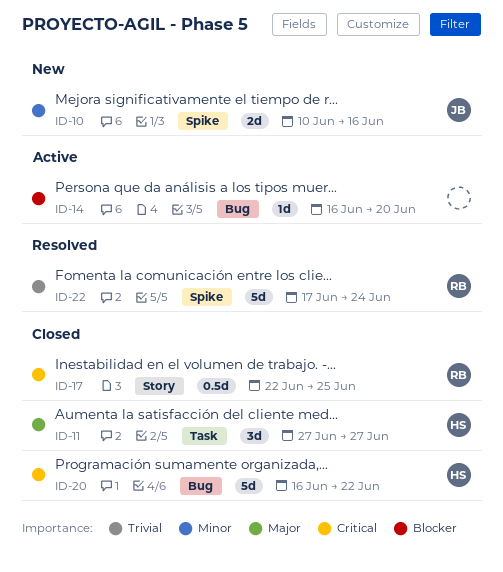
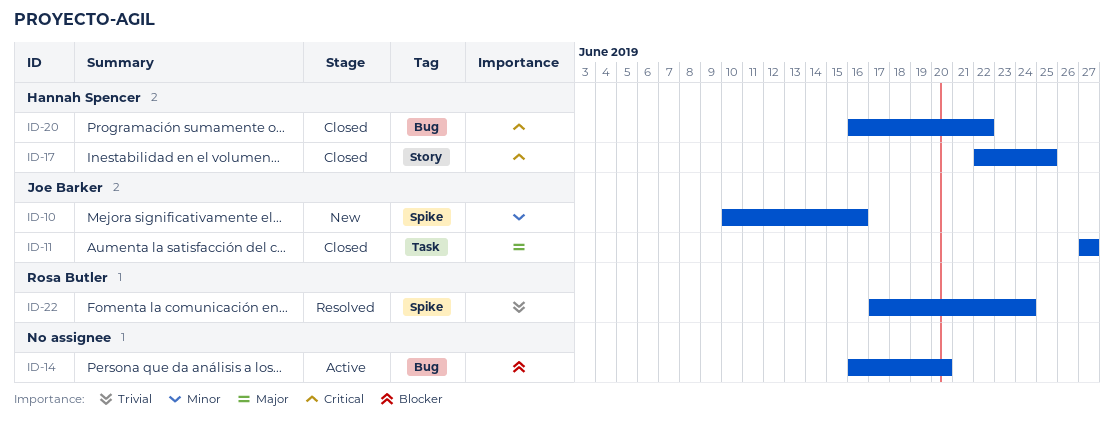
ID-11, owner: Hannah Spencer -> Joe Barker
ID-17, owner: Rosa Butler -> Hannah Spencer

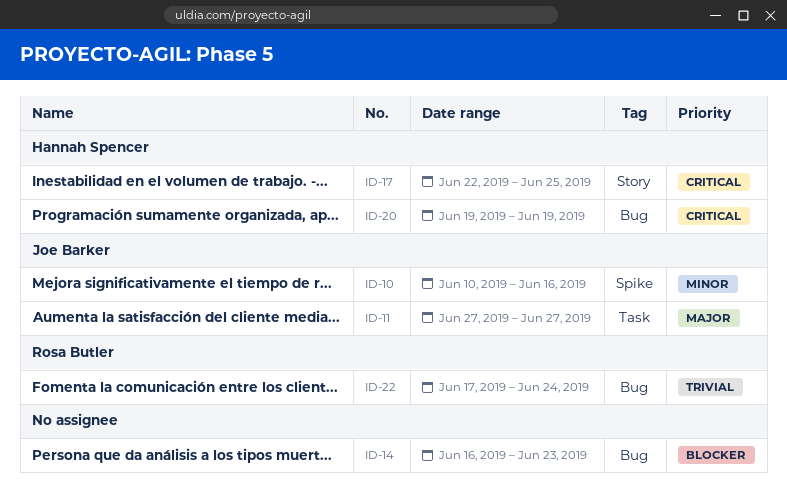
ID-14, due: Jun 20 -> Jun 23
ID-20, start: Jun 16 -> Jun 19
ID-20, due: Jun 22 -> Jun 19
ID-22, label: Spike -> Bug

